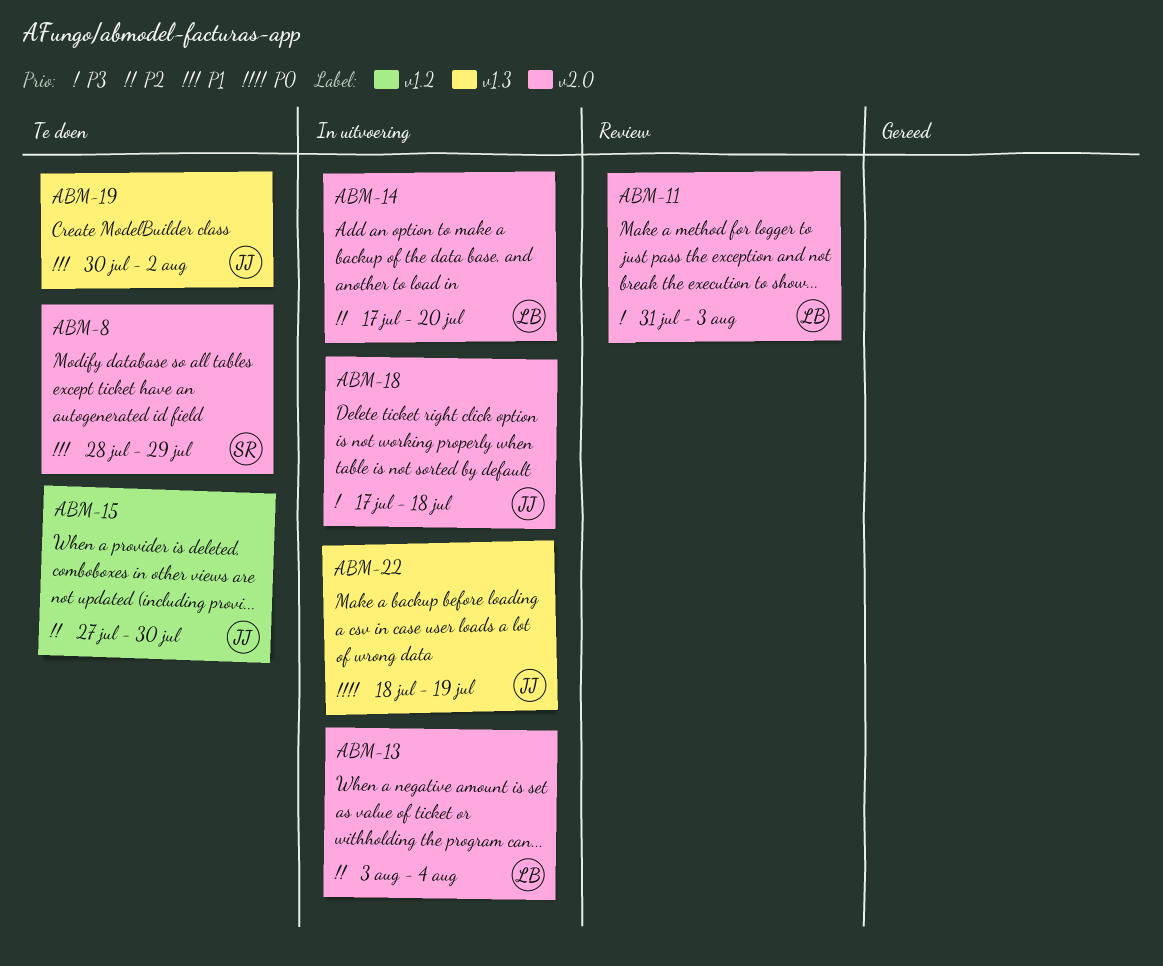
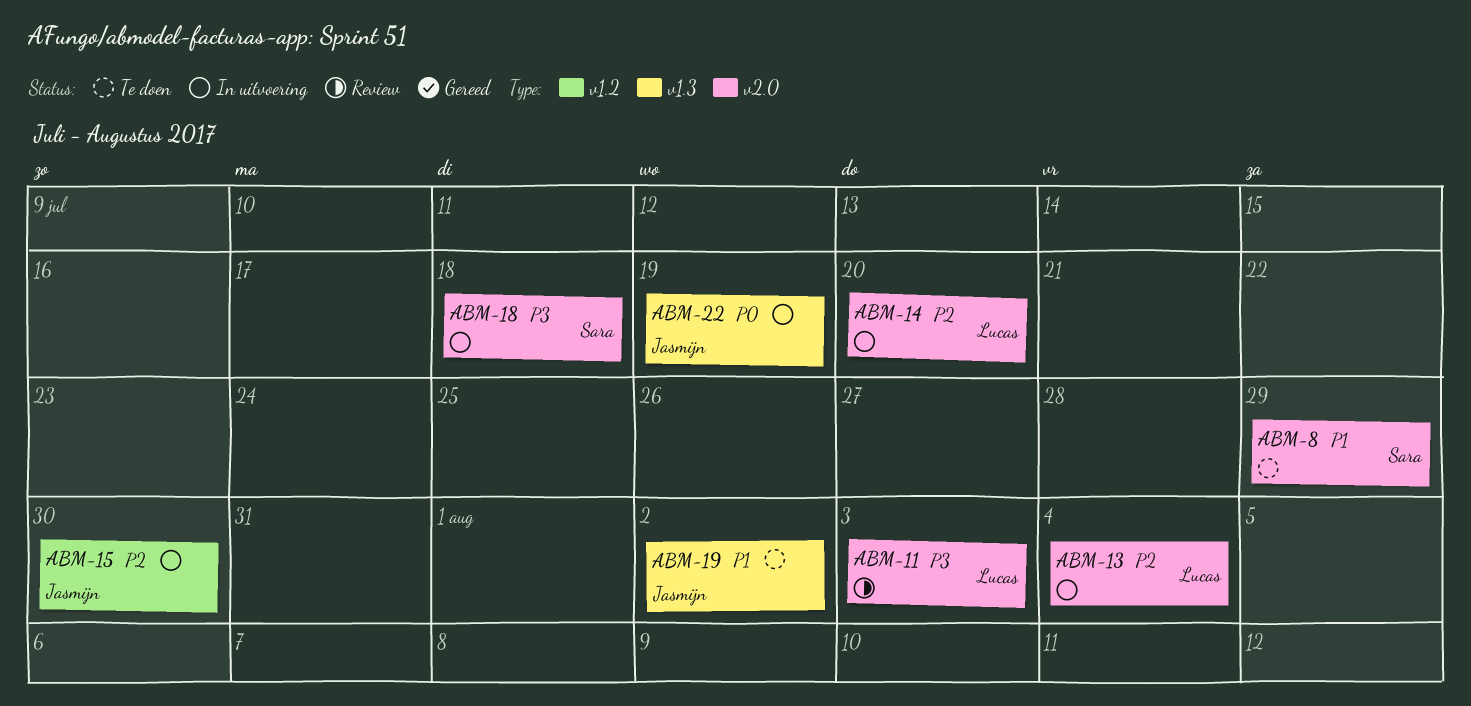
ABM-15, status: Te doen -> In uitvoering
ABM-18, owner: Jasmijn -> Sara

